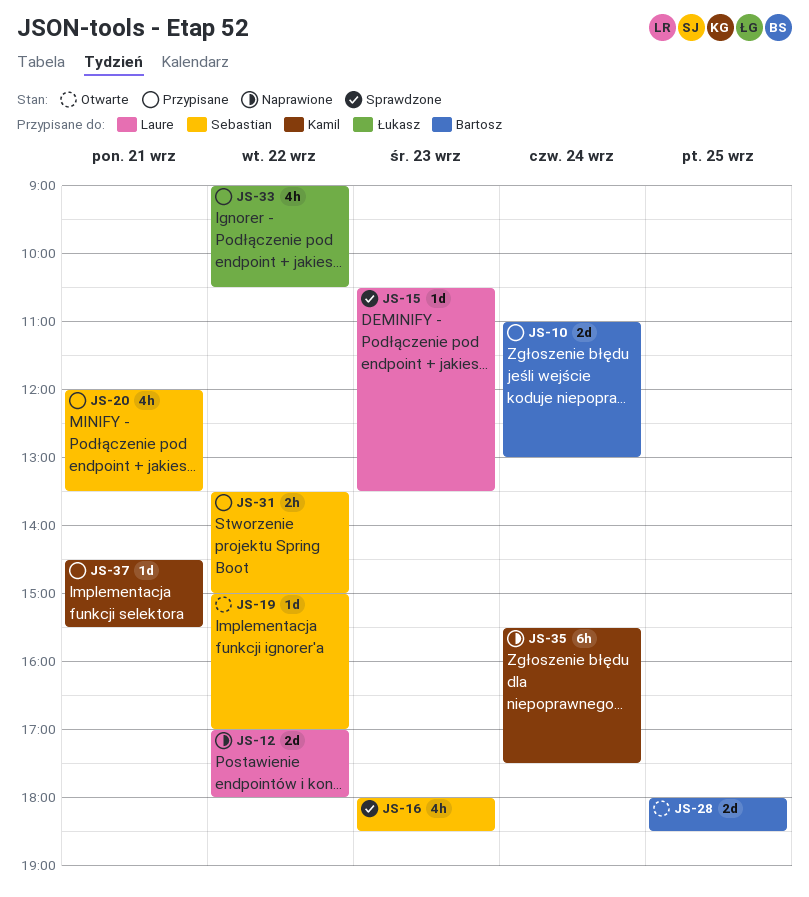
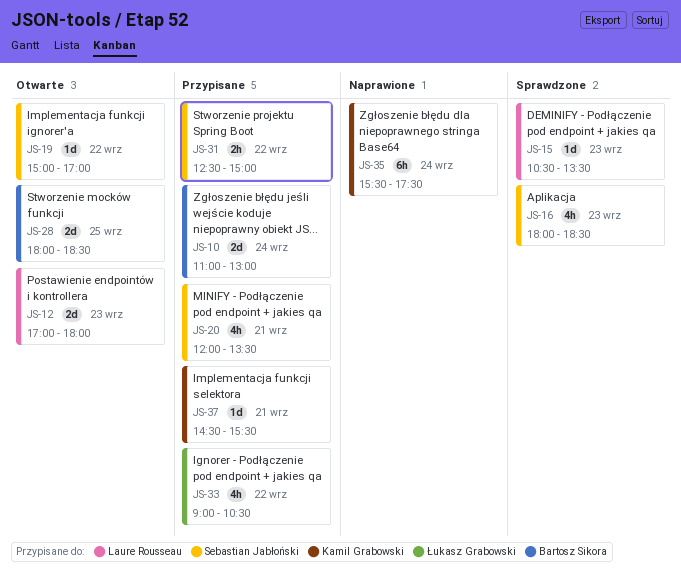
JS-12, status: Naprawione -> Otwarte
JS-12, day: Sep 22 -> Sep 23
JS-31, begins: 13:30 -> 12:30

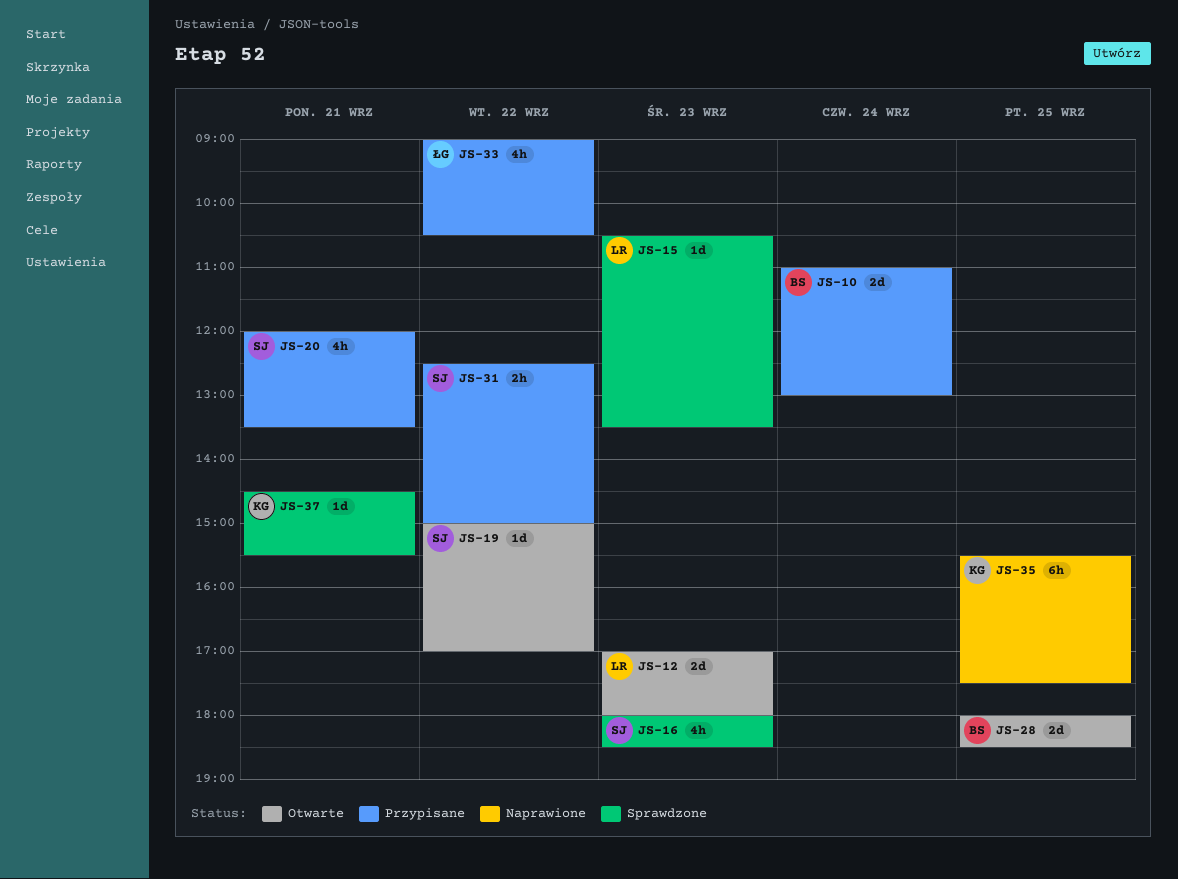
JS-35, day: Sep 24 -> Sep 25
JS-37, status: Przypisane -> Sprawdzone

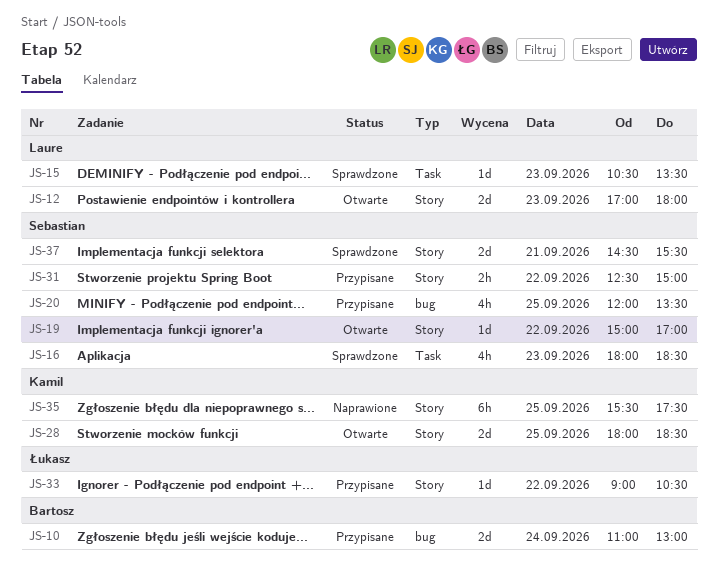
JS-20, day: Sep 21 -> Sep 25
JS-28, owner: Bartosz -> Kamil
JS-33, estimate: 4h -> 1d
JS-37, owner: Kamil -> Sebastian
JS-37, estimate: 1d -> 2d

